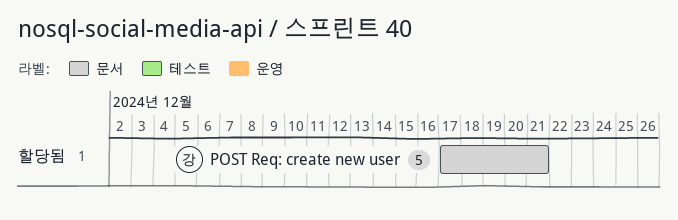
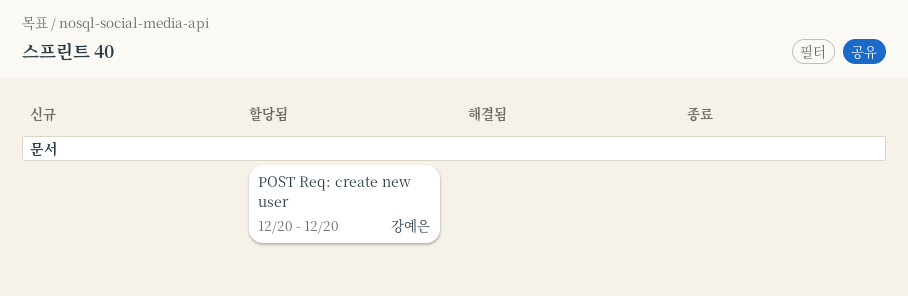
POST Req: create new user, start: Dec 17 -> Dec 20
POST Req: create new user, due: Dec 21 -> Dec 20

